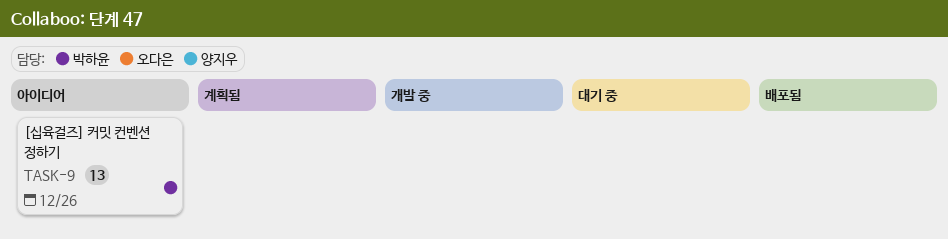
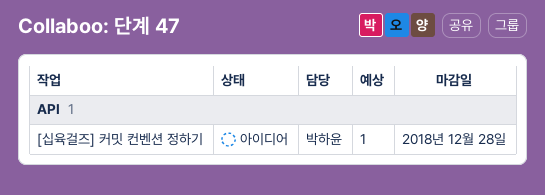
[십육걸즈] 커밋 컨벤션 정하기, estimate: 13 -> 1
[십육걸즈] 커밋 컨벤션 정하기, due: Dec 26 -> Dec 28

